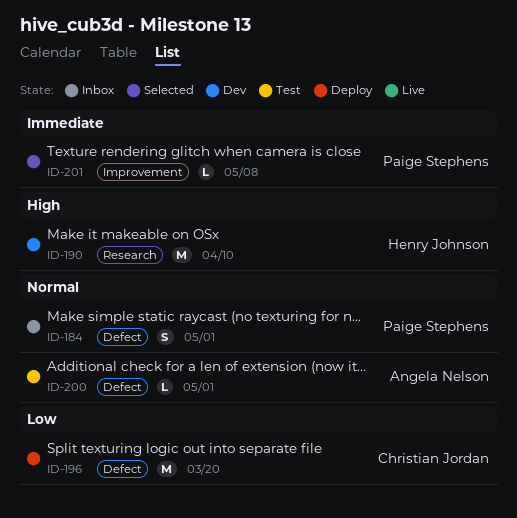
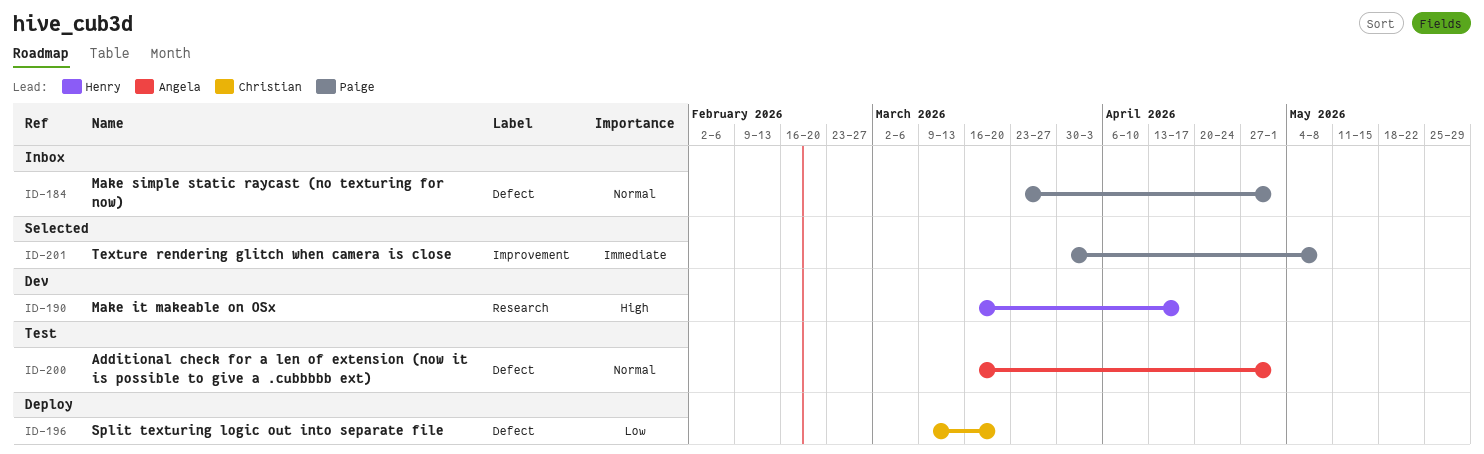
ID-190, due: Apr 10 -> Apr 17

